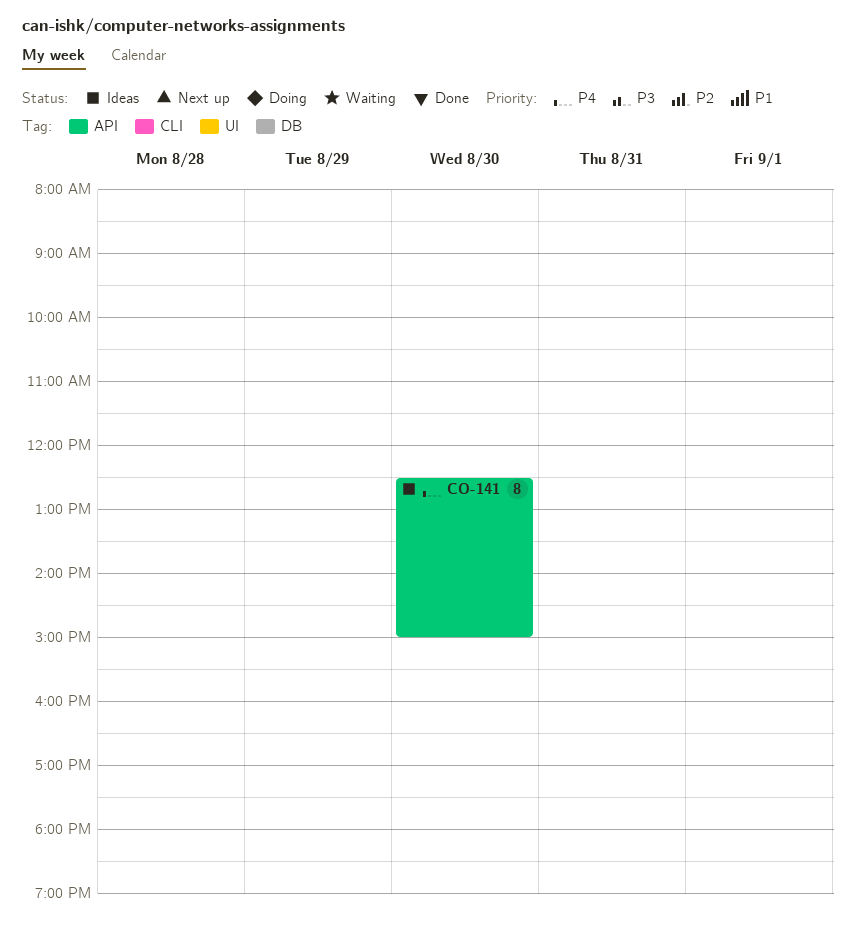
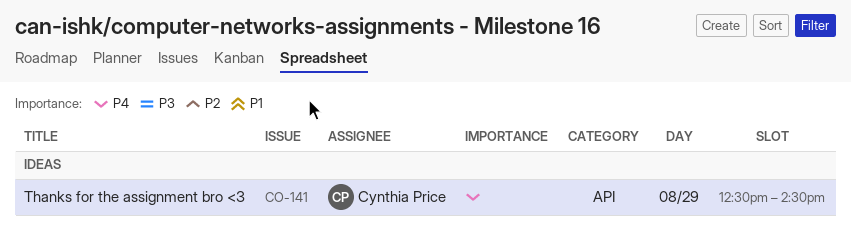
CO-141, day: Aug 30 -> Aug 29
CO-141, ends: 15:00 -> 14:30

